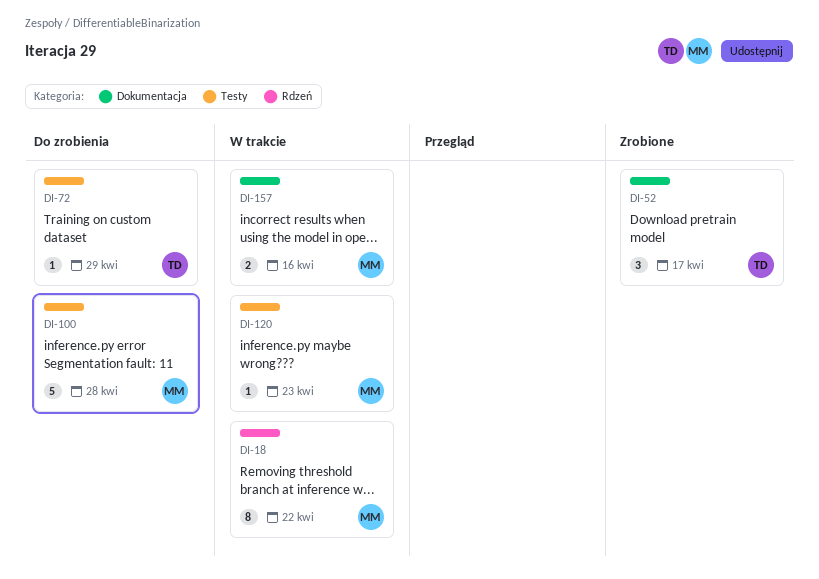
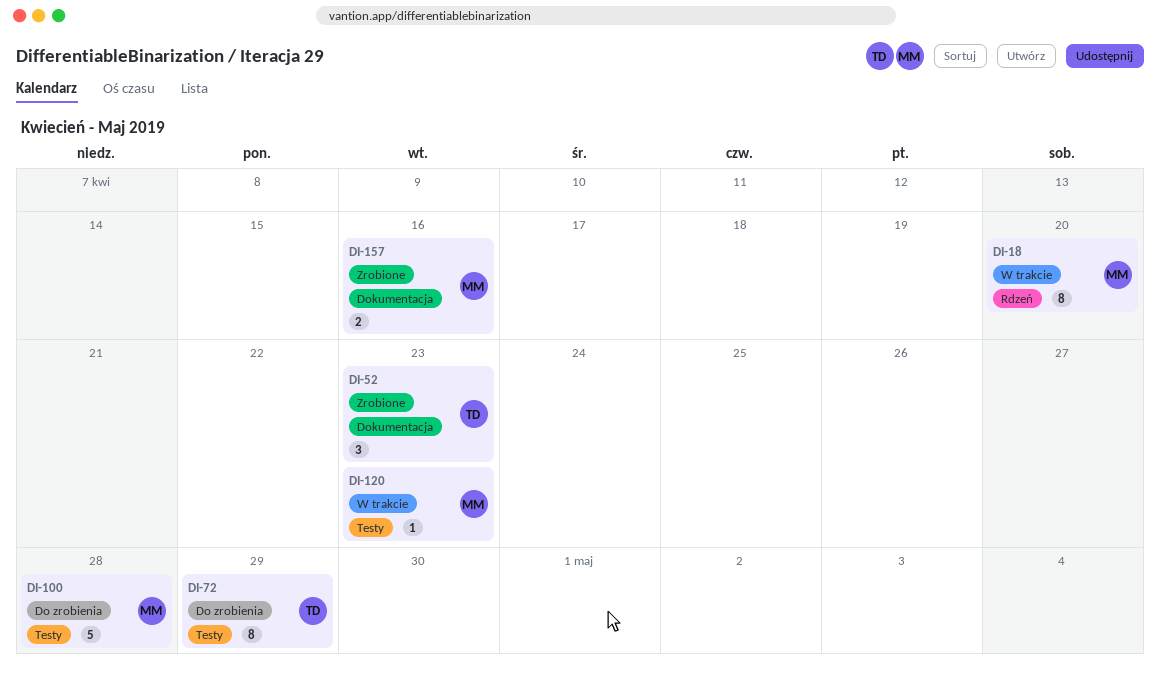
DI-18, due: Apr 22 -> Apr 20
DI-52, due: Apr 17 -> Apr 23
DI-72, estimate: 1 -> 8
DI-157, status: W trakcie -> Zrobione

